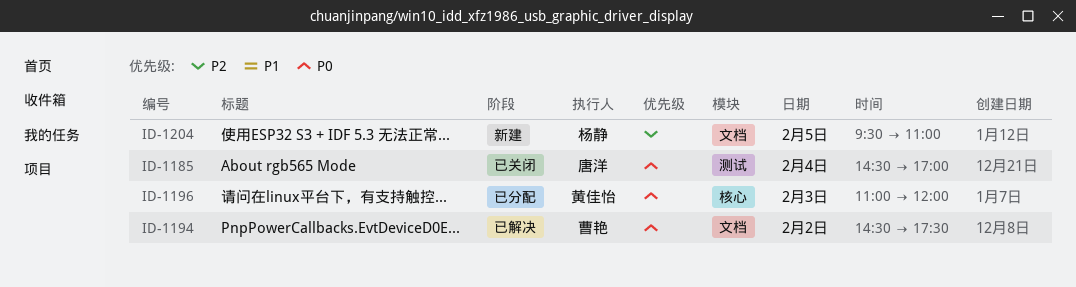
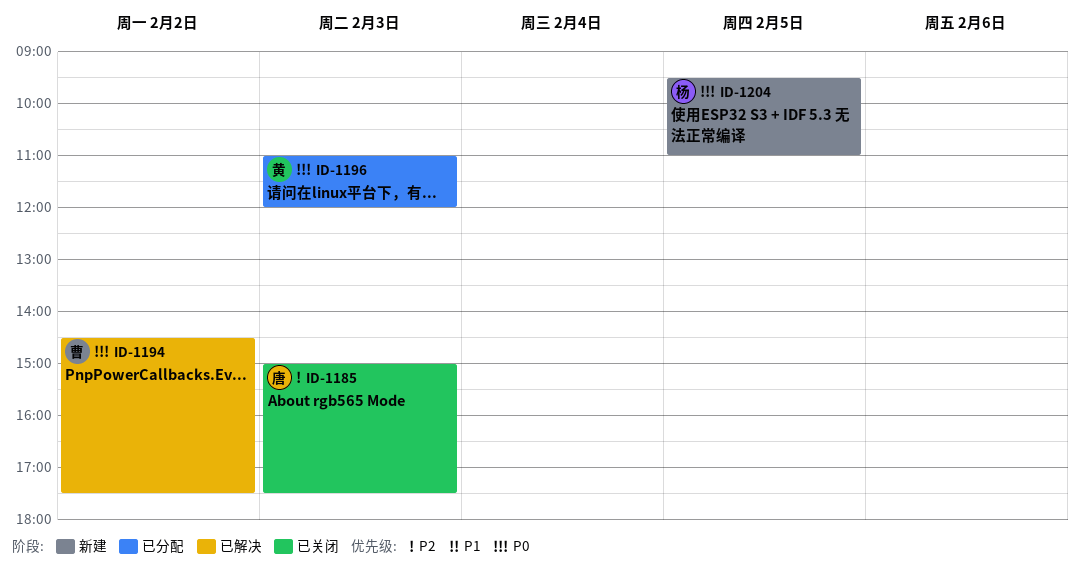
ID-1185, priority: P0 -> P2
ID-1185, day: Feb 4 -> Feb 3
ID-1185, begins: 14:30 -> 15:00
ID-1185, ends: 17:00 -> 17:30
ID-1204, priority: P2 -> P0

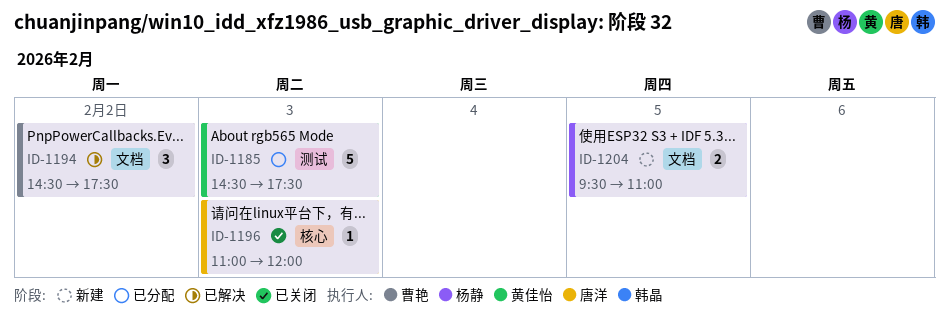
ID-1185, status: 已关闭 -> 已分配
ID-1185, owner: 唐洋 -> 黄佳怡
ID-1185, begins: 15:00 -> 14:30
ID-1196, status: 已分配 -> 已关闭
ID-1196, owner: 黄佳怡 -> 唐洋

